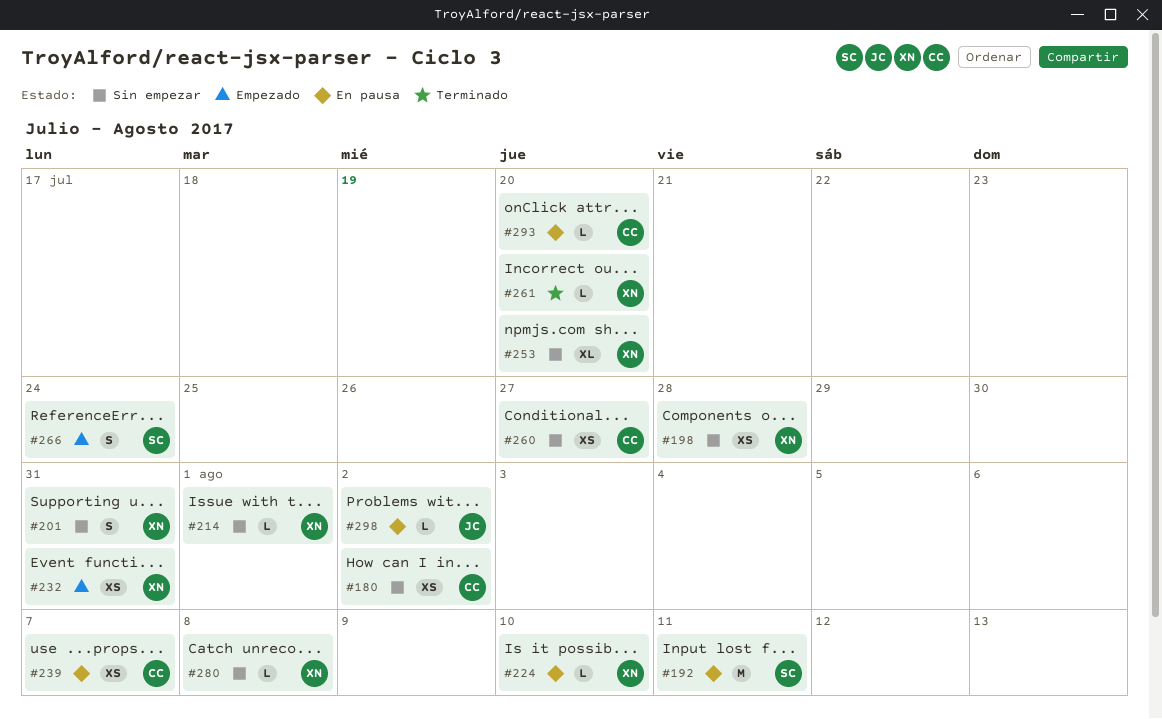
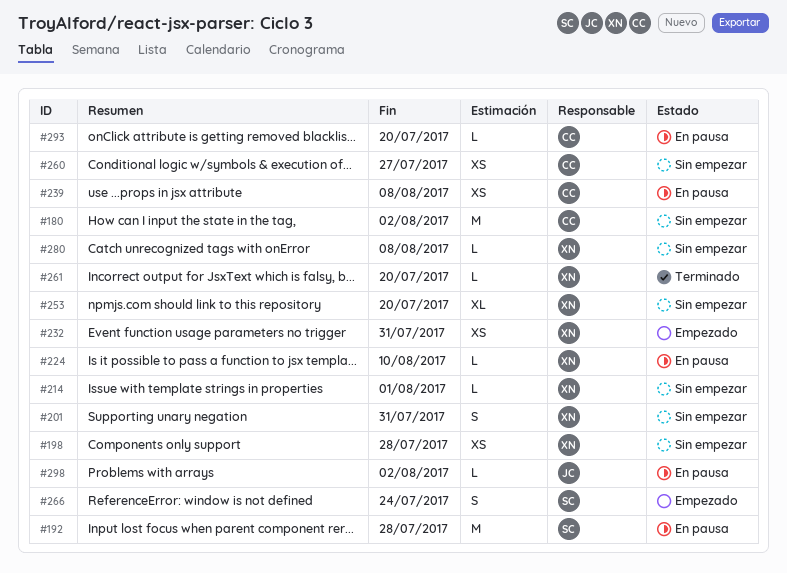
#180, estimate: XS -> M
#192, due: Aug 11 -> Jul 28
#239, due: Aug 7 -> Aug 8

